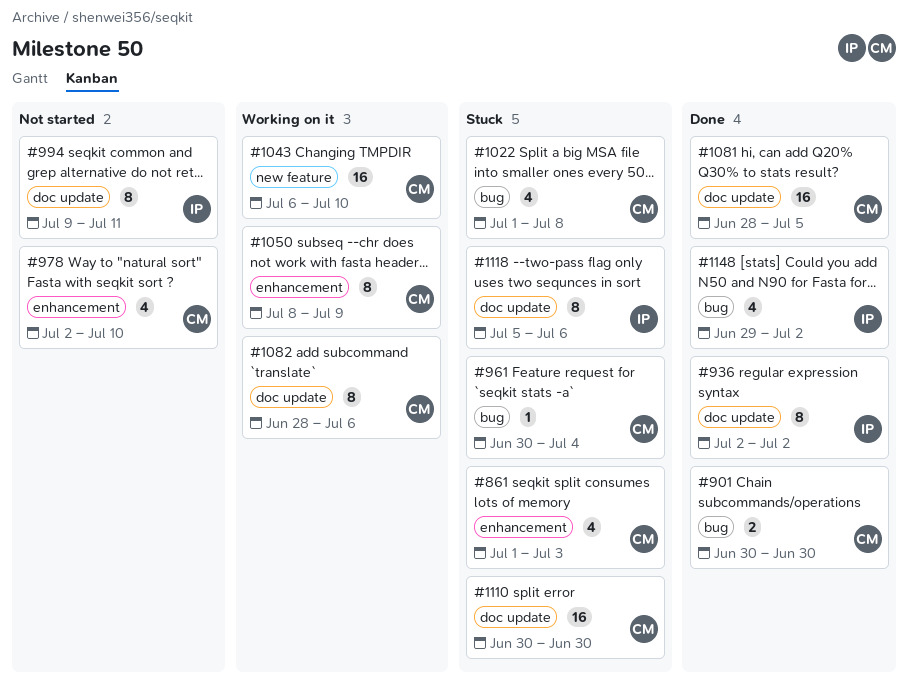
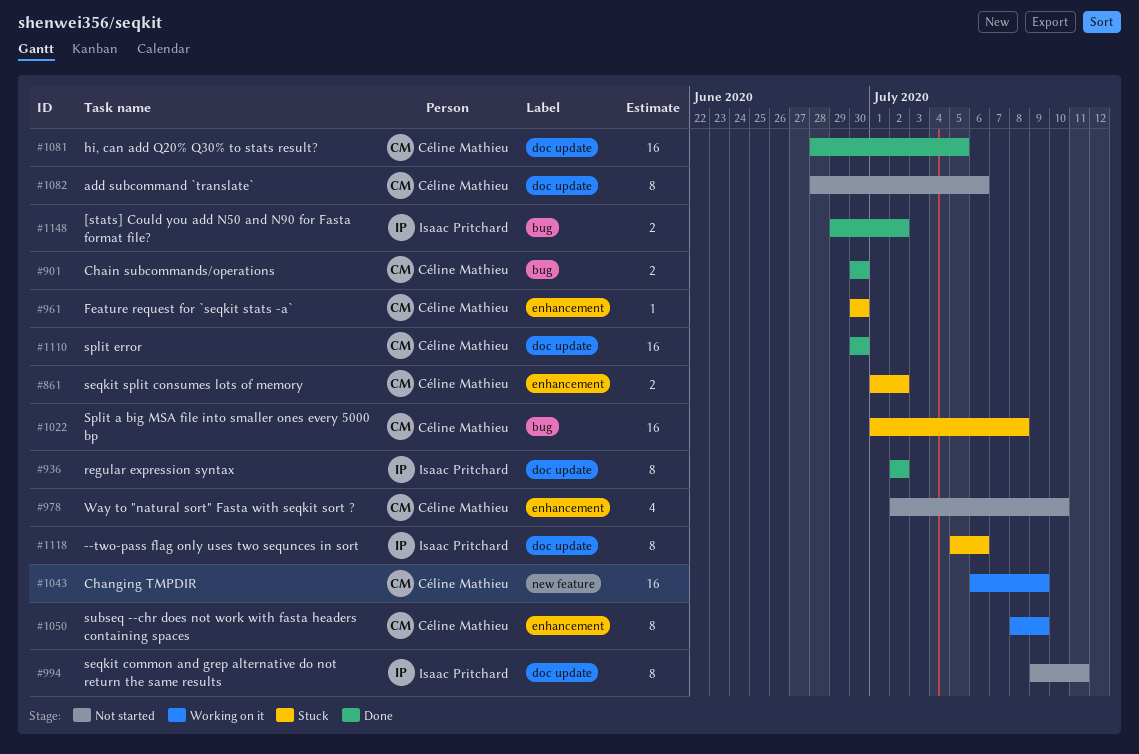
#861, estimate: 4 -> 2
#861, due: Jul 3 -> Jul 2
#961, label: bug -> enhancement
#961, due: Jul 4 -> Jun 30
#1022, estimate: 4 -> 16
#1043, due: Jul 10 -> Jul 9
#1082, status: Working on it -> Not started
#1110, status: Stuck -> Done
#1148, estimate: 4 -> 2

